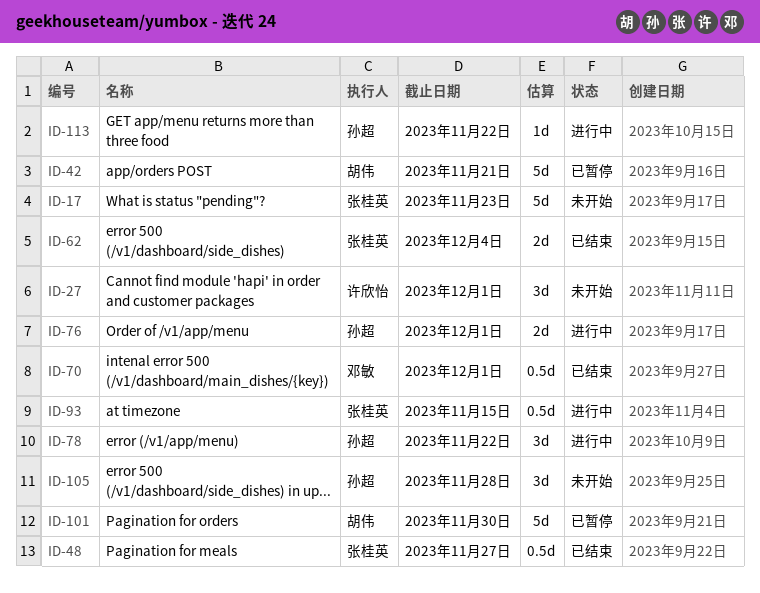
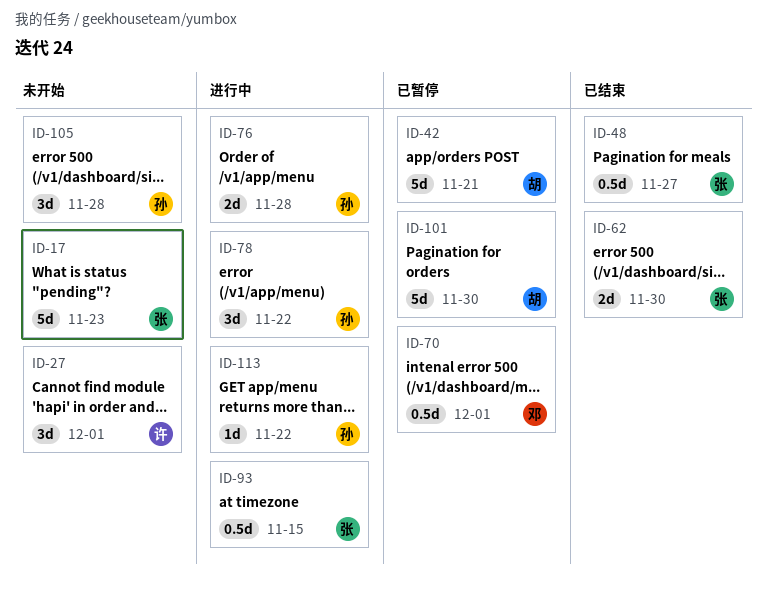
ID-62, due: Dec 4 -> Nov 30
ID-70, status: 已结束 -> 已暂停
ID-76, due: Dec 1 -> Nov 28

